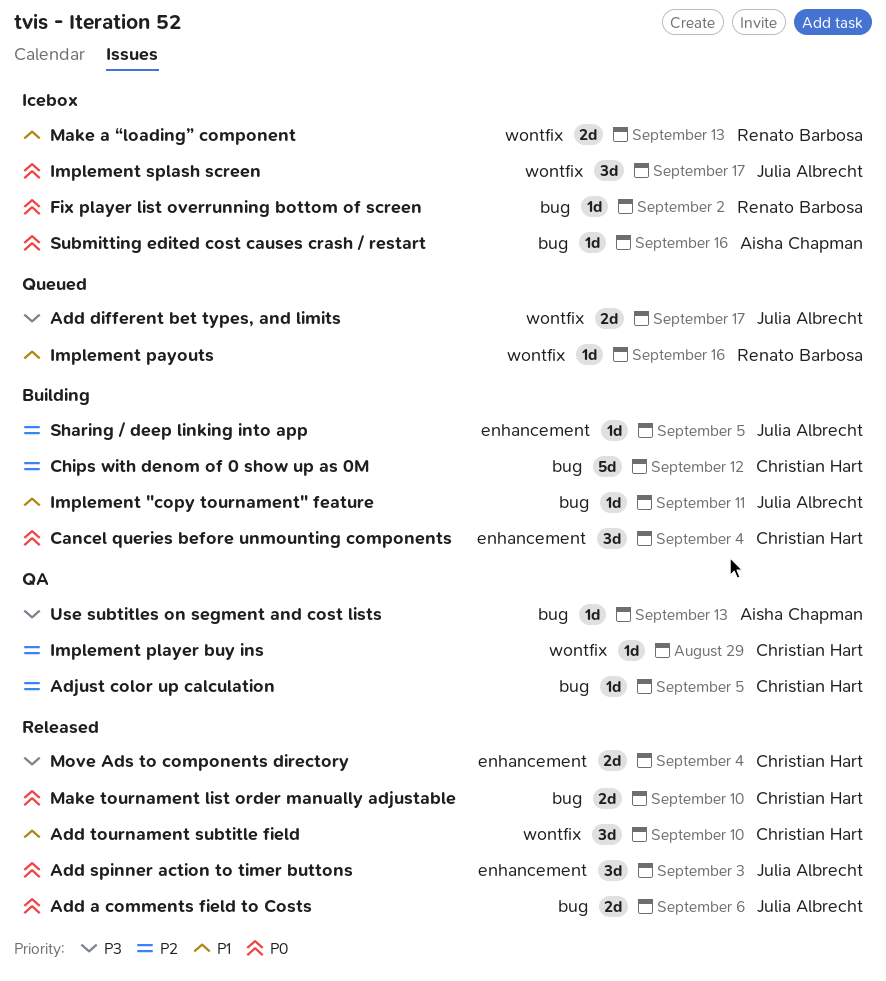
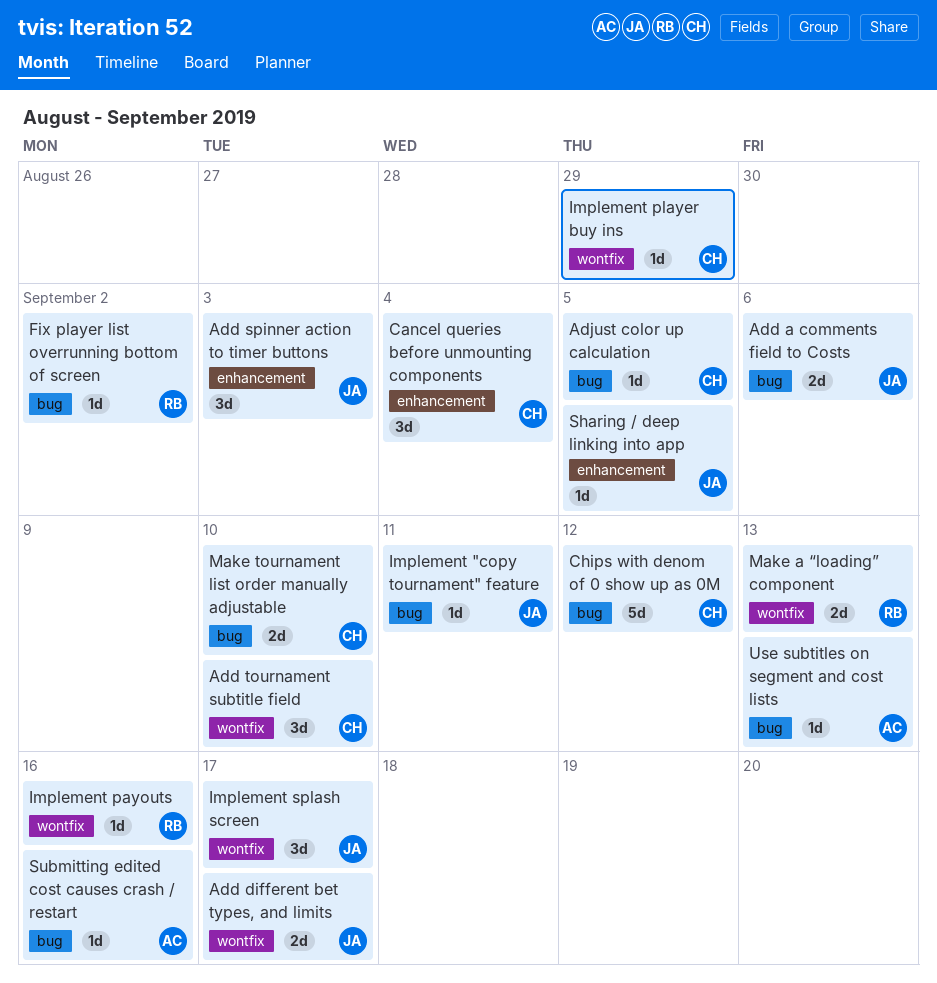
Move Ads to components directory: present -> none

